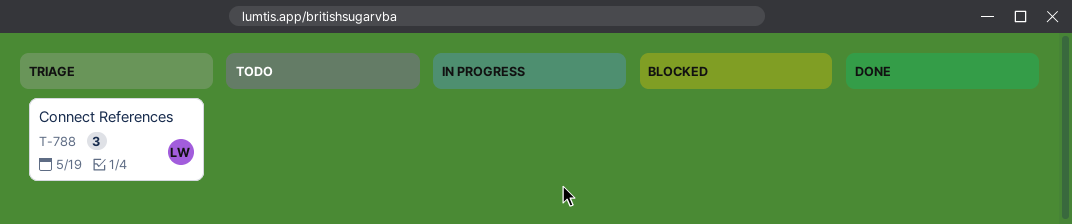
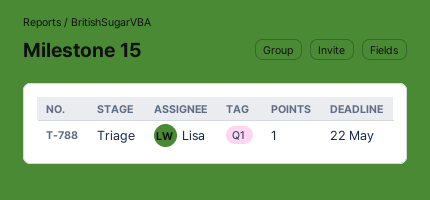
T-788, estimate: 3 -> 1
T-788, due: May 19 -> May 22

